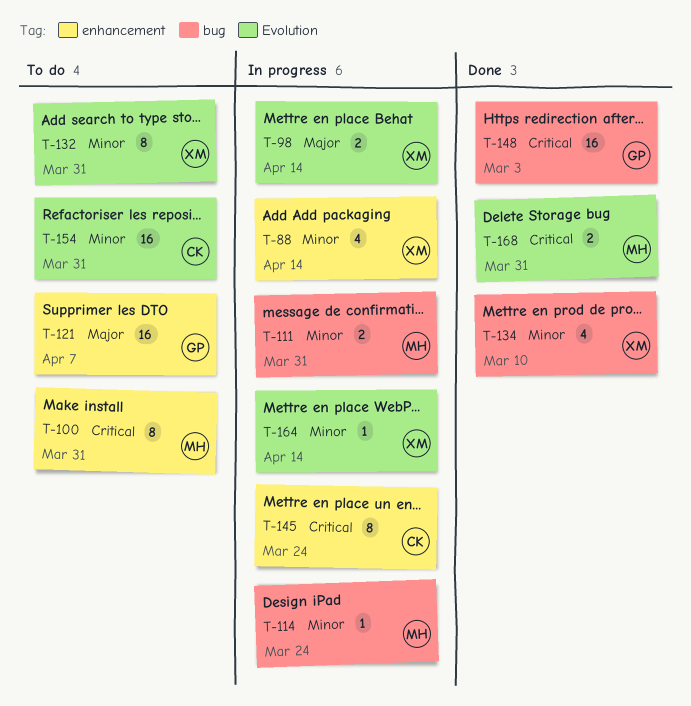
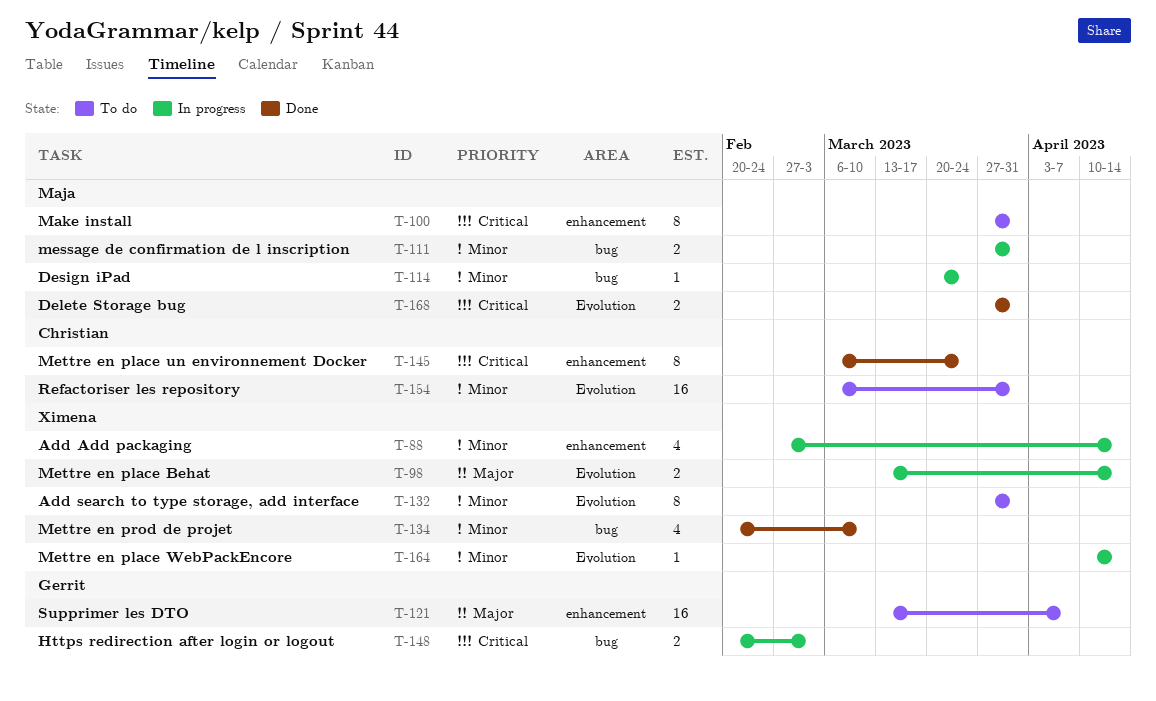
T-145, status: In progress -> Done
T-148, status: Done -> In progress
T-148, estimate: 16 -> 2

